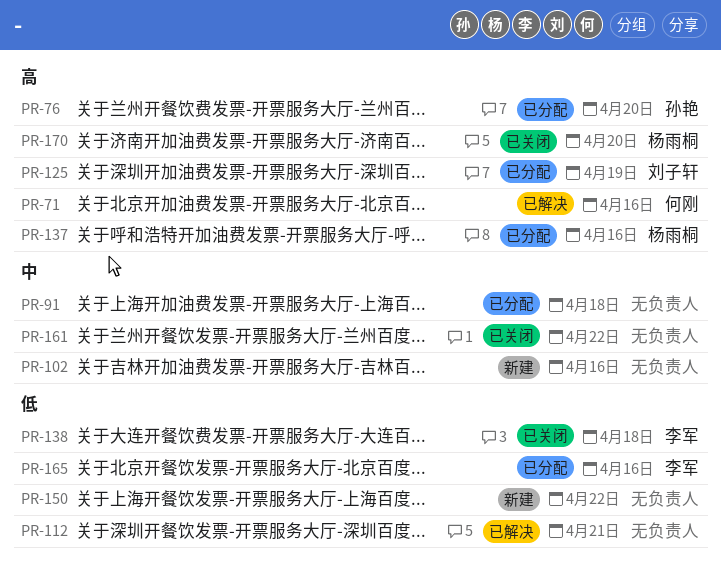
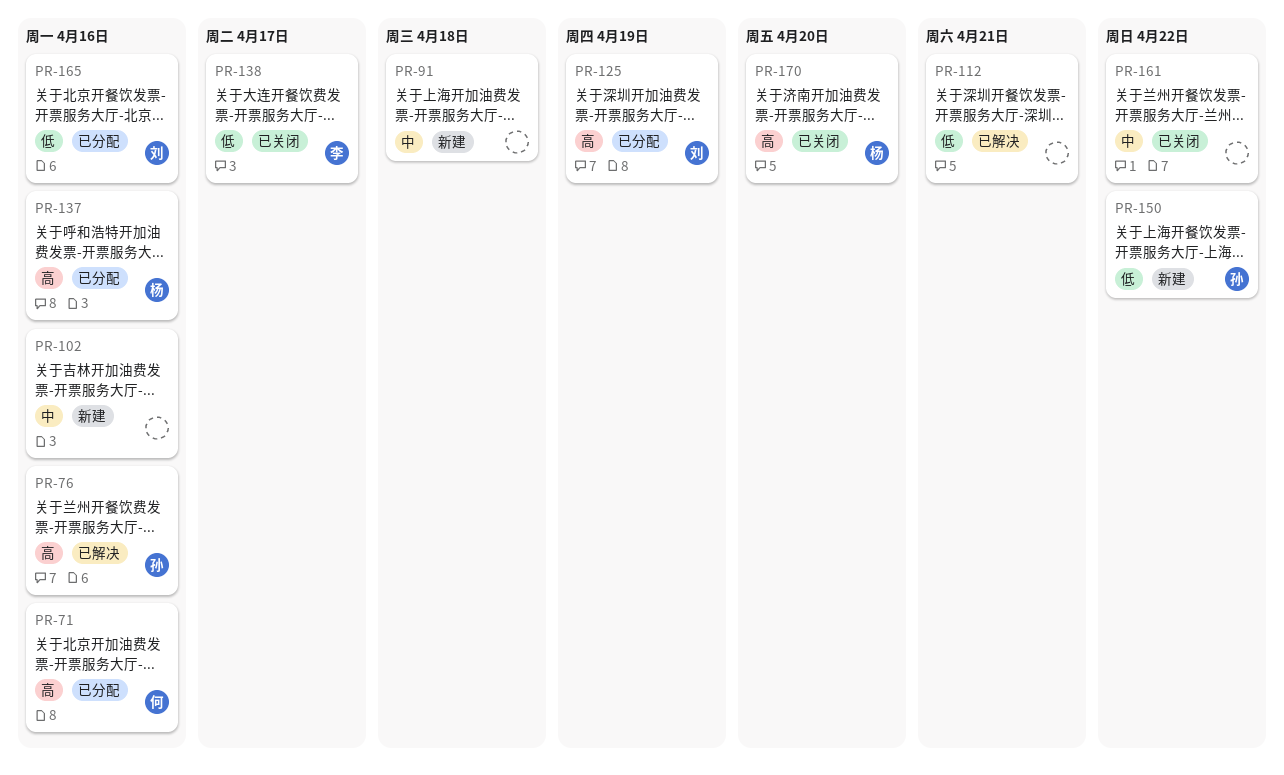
PR-71, status: 已解决 -> 已分配
PR-76, status: 已分配 -> 已解决
PR-76, due: Apr 20 -> Apr 16
PR-91, status: 已分配 -> 新建
PR-138, due: Apr 18 -> Apr 17
PR-150, owner: none -> 孙艳
PR-165, owner: 李军 -> 刘子轩

